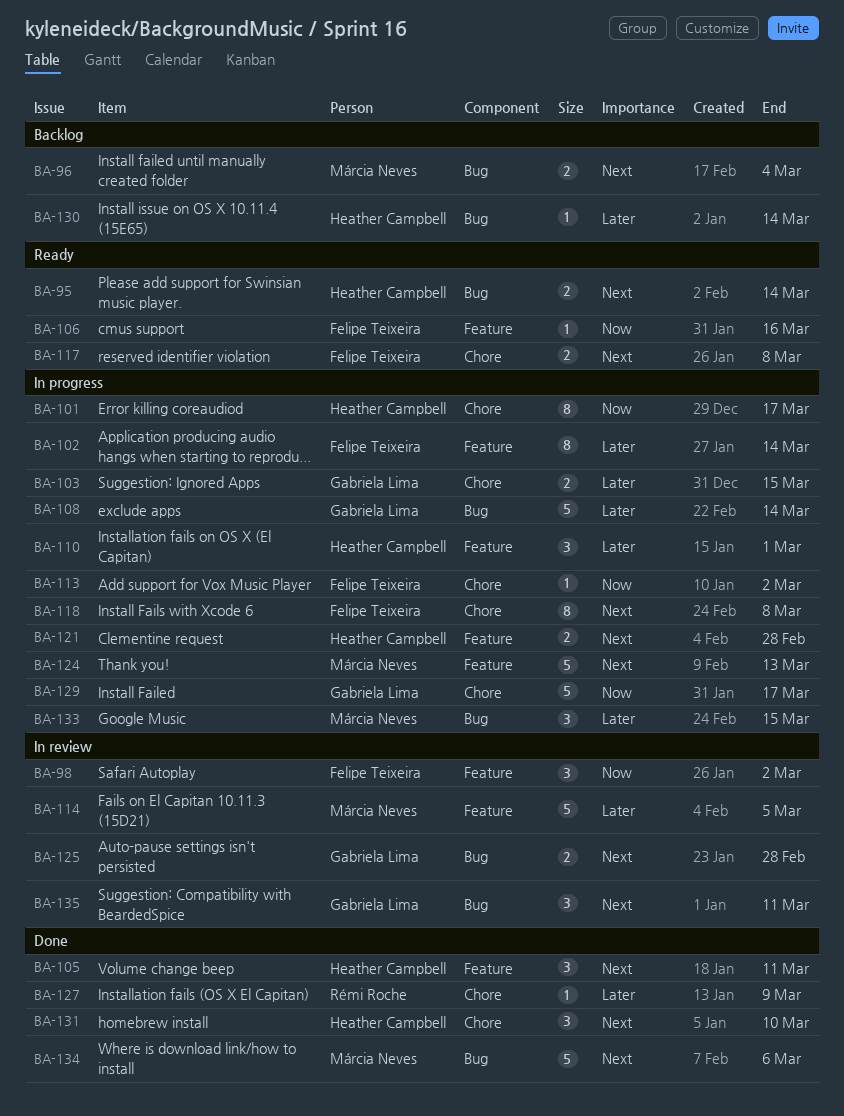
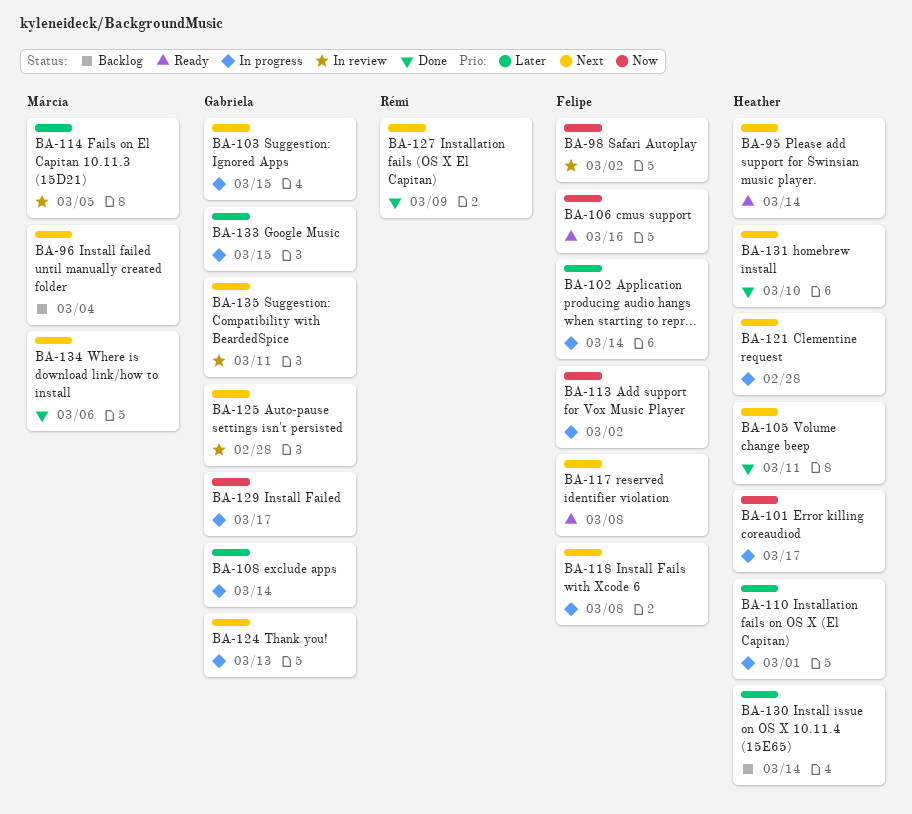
BA-103, priority: Later -> Next
BA-124, owner: Márcia Neves -> Gabriela Lima
BA-127, priority: Later -> Next
BA-133, owner: Márcia Neves -> Gabriela Lima

